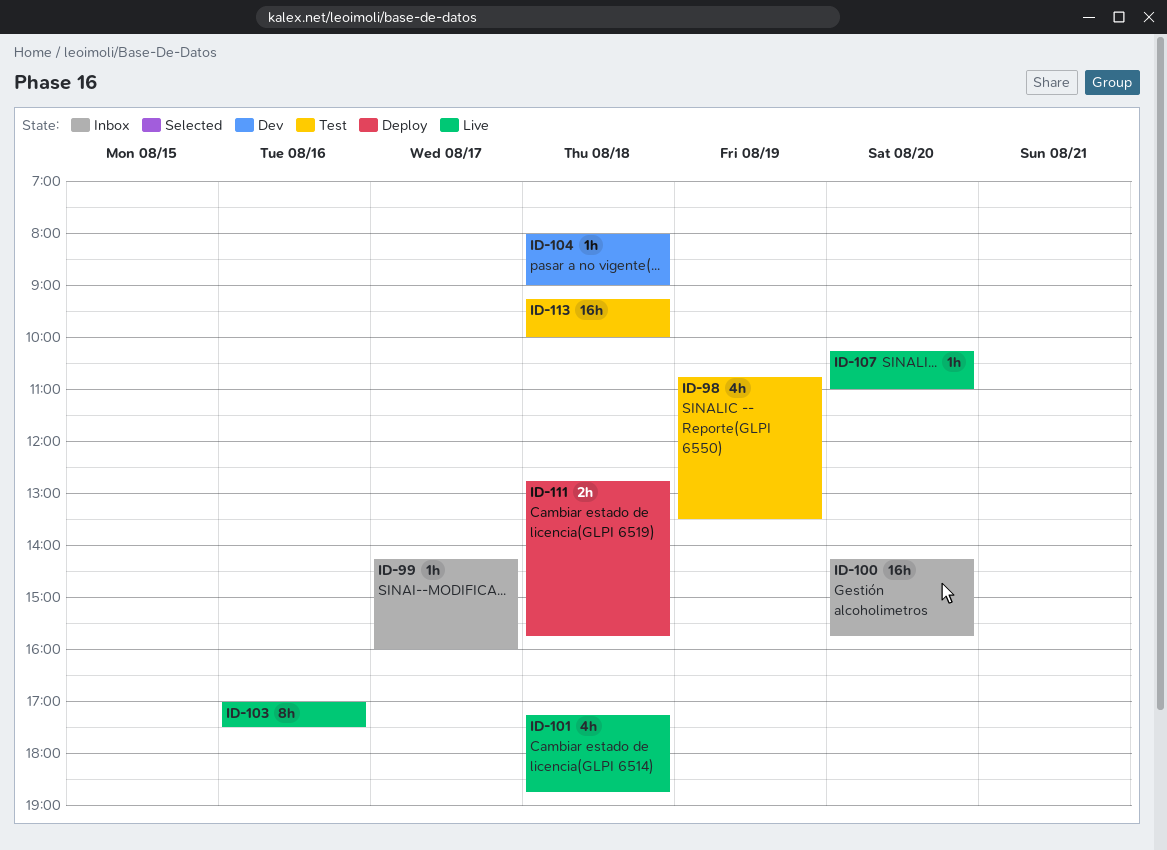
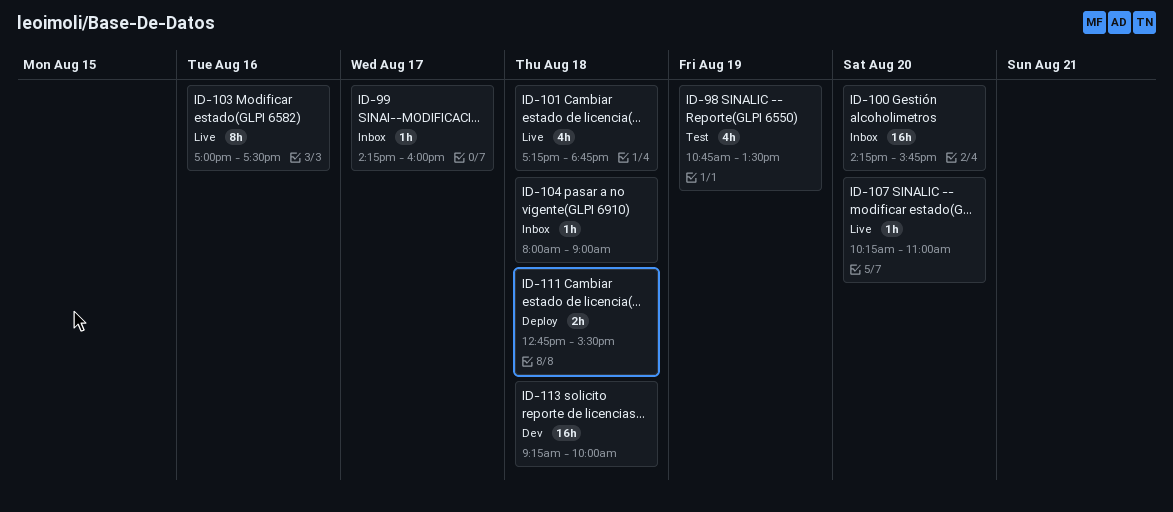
ID-104, status: Dev -> Inbox
ID-111, ends: 15:45 -> 15:30
ID-113, status: Test -> Dev

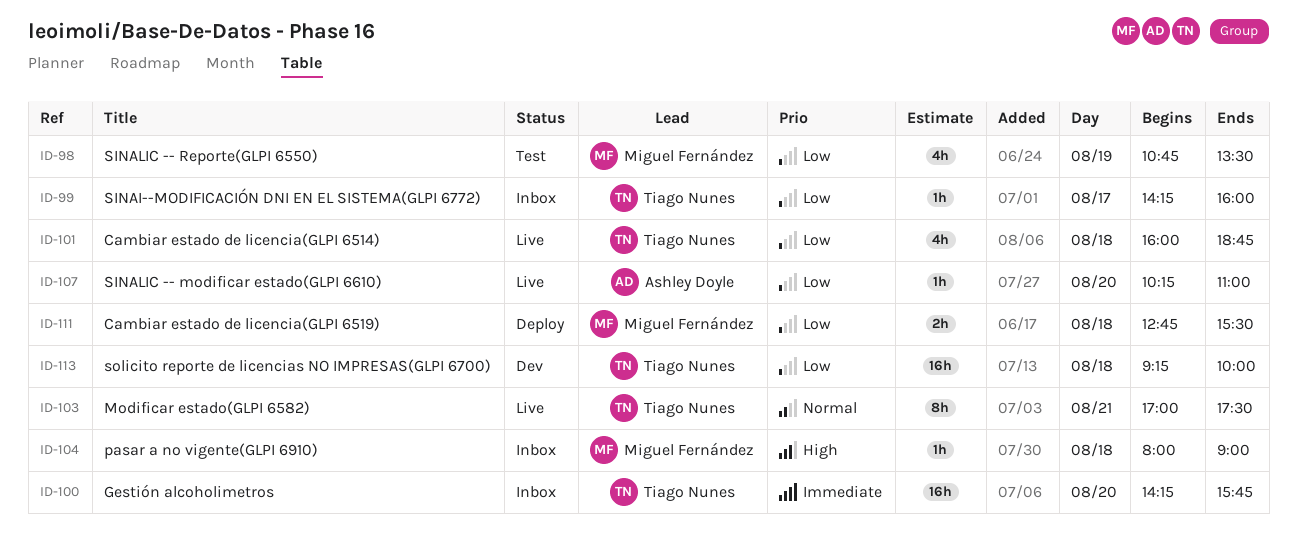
ID-101, begins: 17:15 -> 16:00
ID-103, day: Aug 16 -> Aug 21

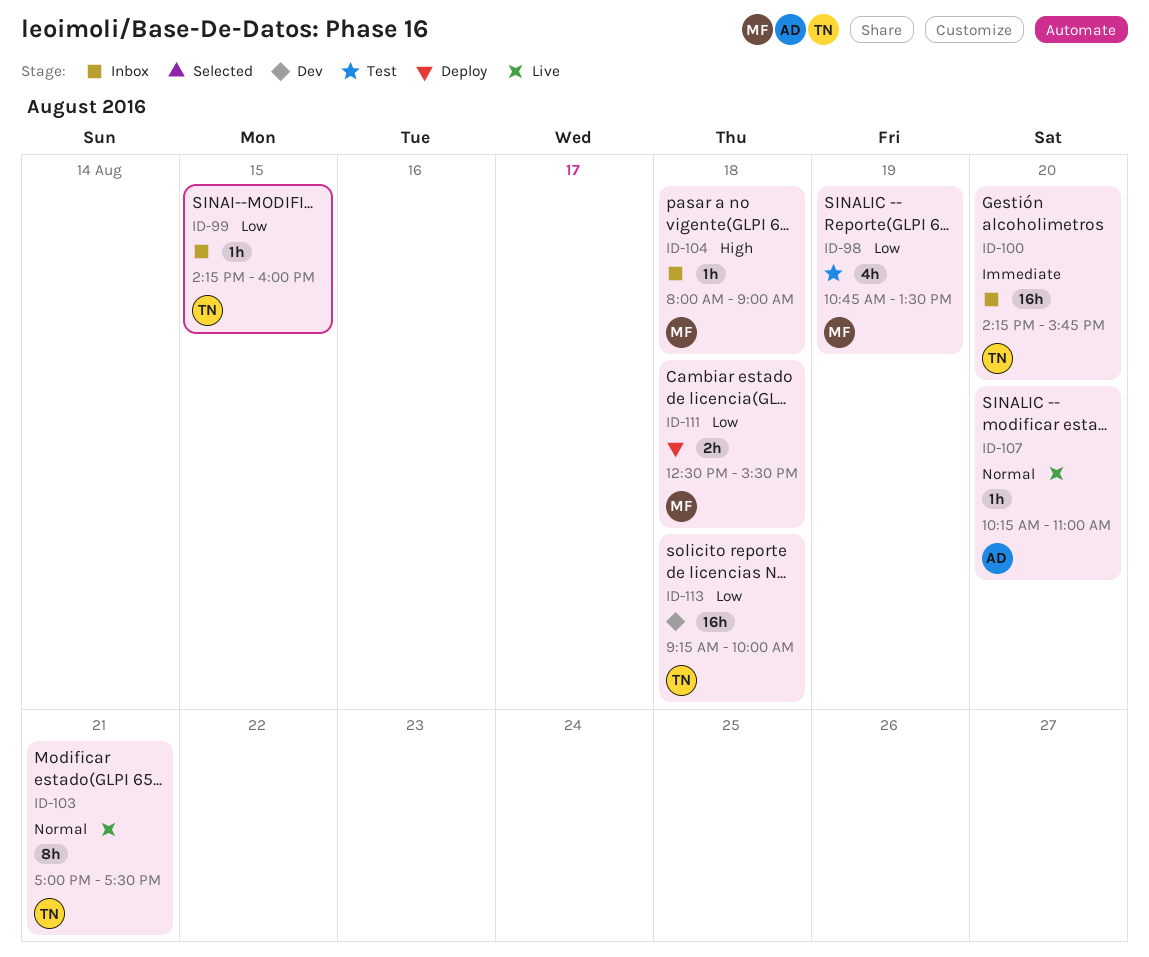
ID-99, day: Aug 17 -> Aug 15
ID-101: present -> none
ID-107, priority: Low -> Normal
ID-111, begins: 12:45 -> 12:30

